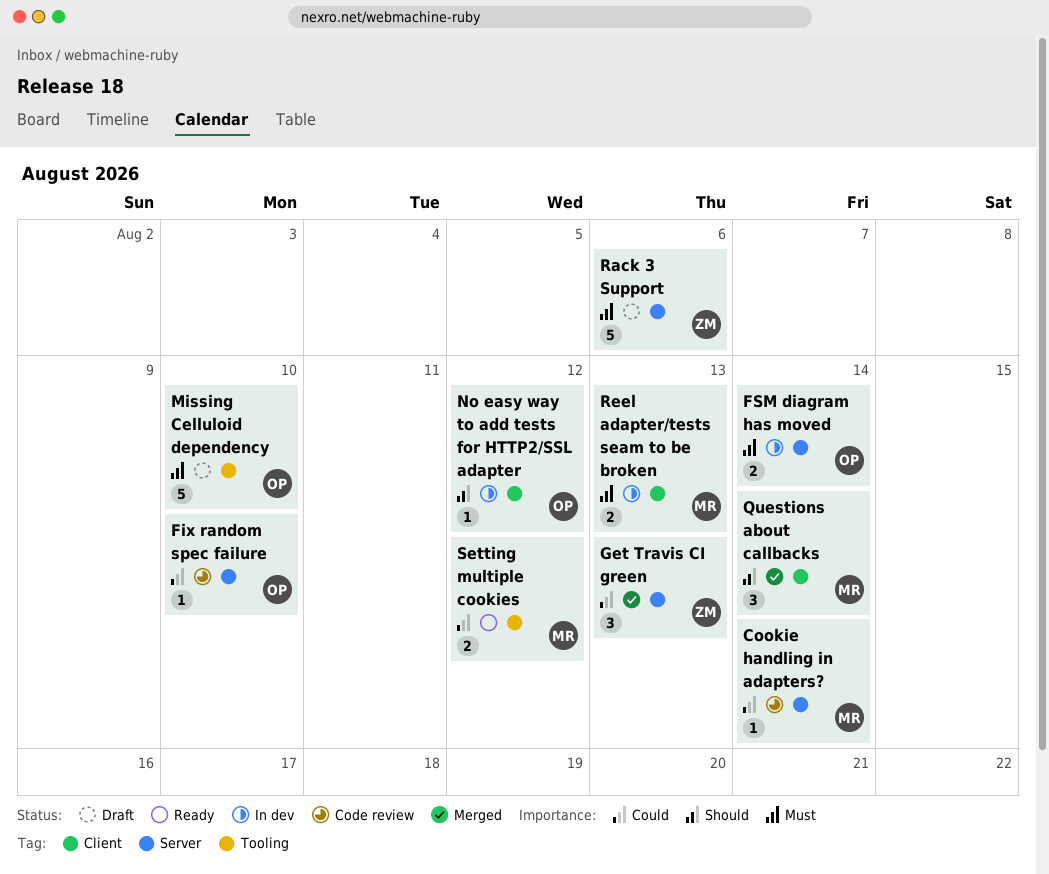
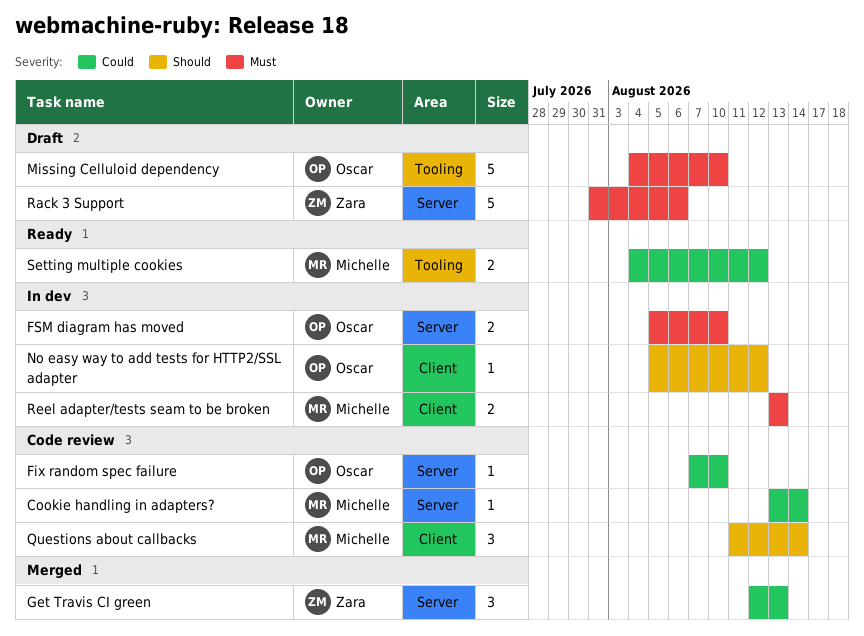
FSM diagram has moved, due: Aug 14 -> Aug 10
Questions about callbacks, status: Merged -> Code review

